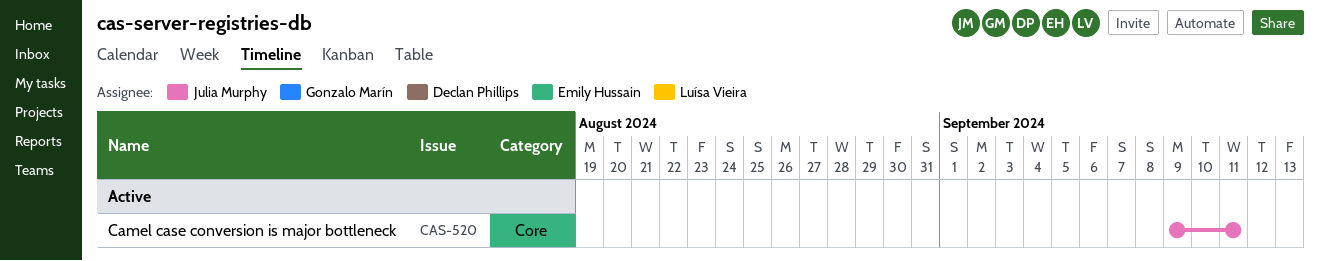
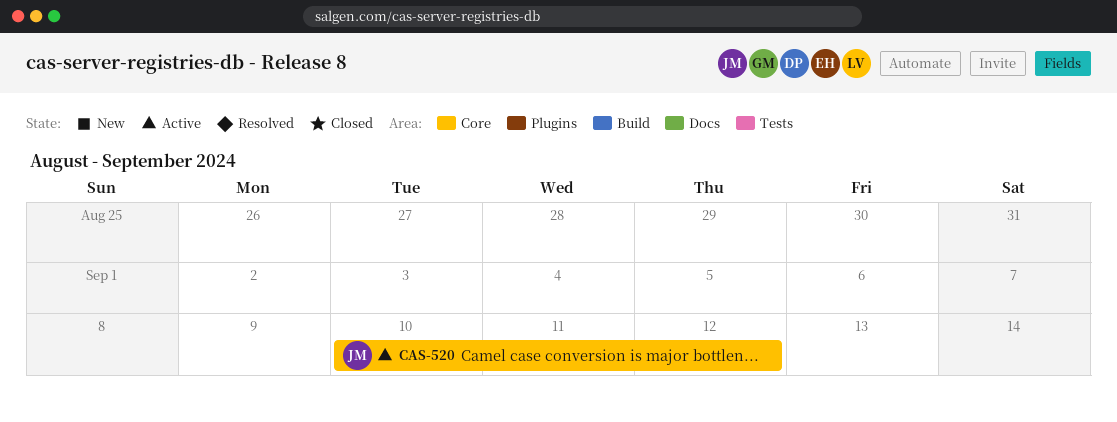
CAS-520, start: Sep 9 -> Sep 10
CAS-520, due: Sep 11 -> Sep 12

